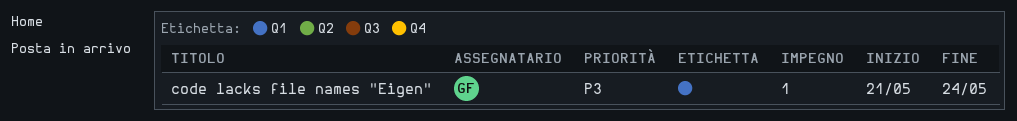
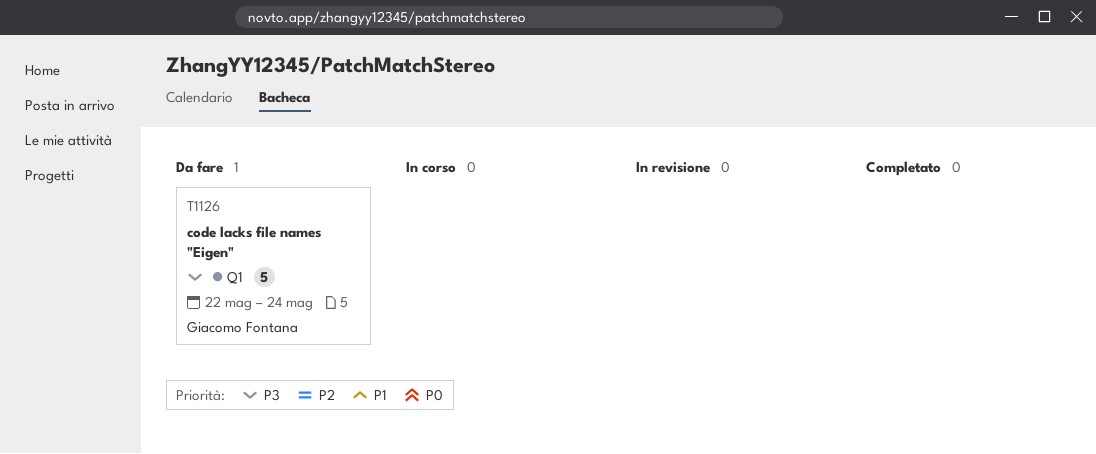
code lacks file names "Eigen", estimate: 1 -> 5
code lacks file names "Eigen", start: May 21 -> May 22

